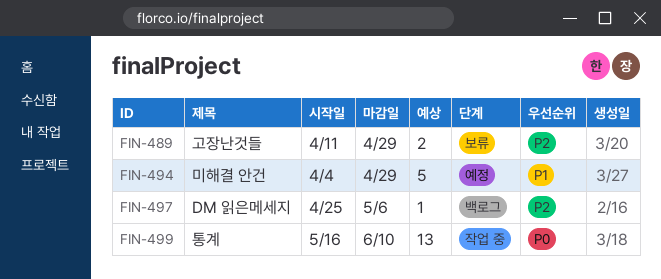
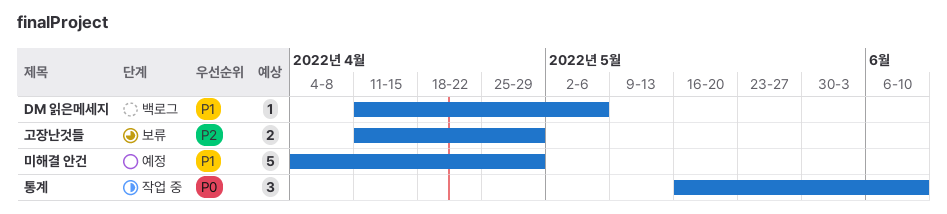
DM 읽은메세지, priority: P2 -> P1
DM 읽은메세지, start: Apr 25 -> Apr 11
통계, estimate: 13 -> 3

